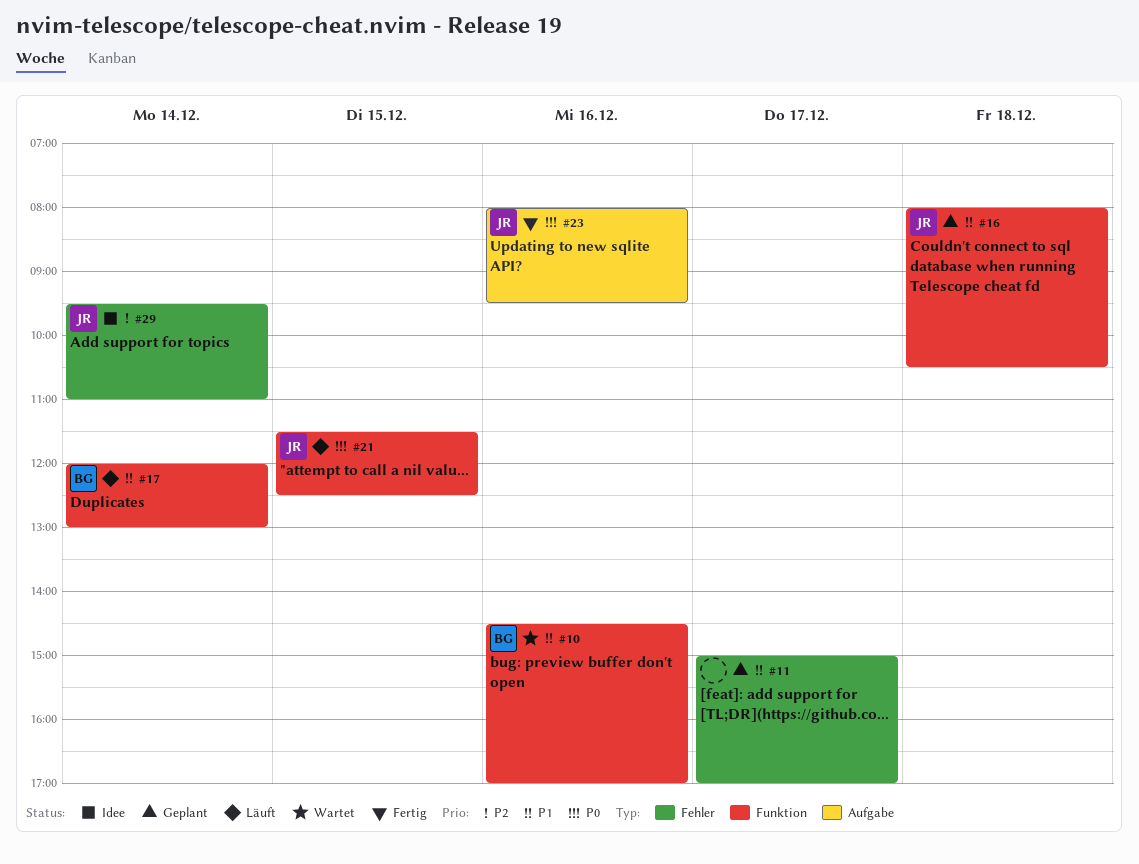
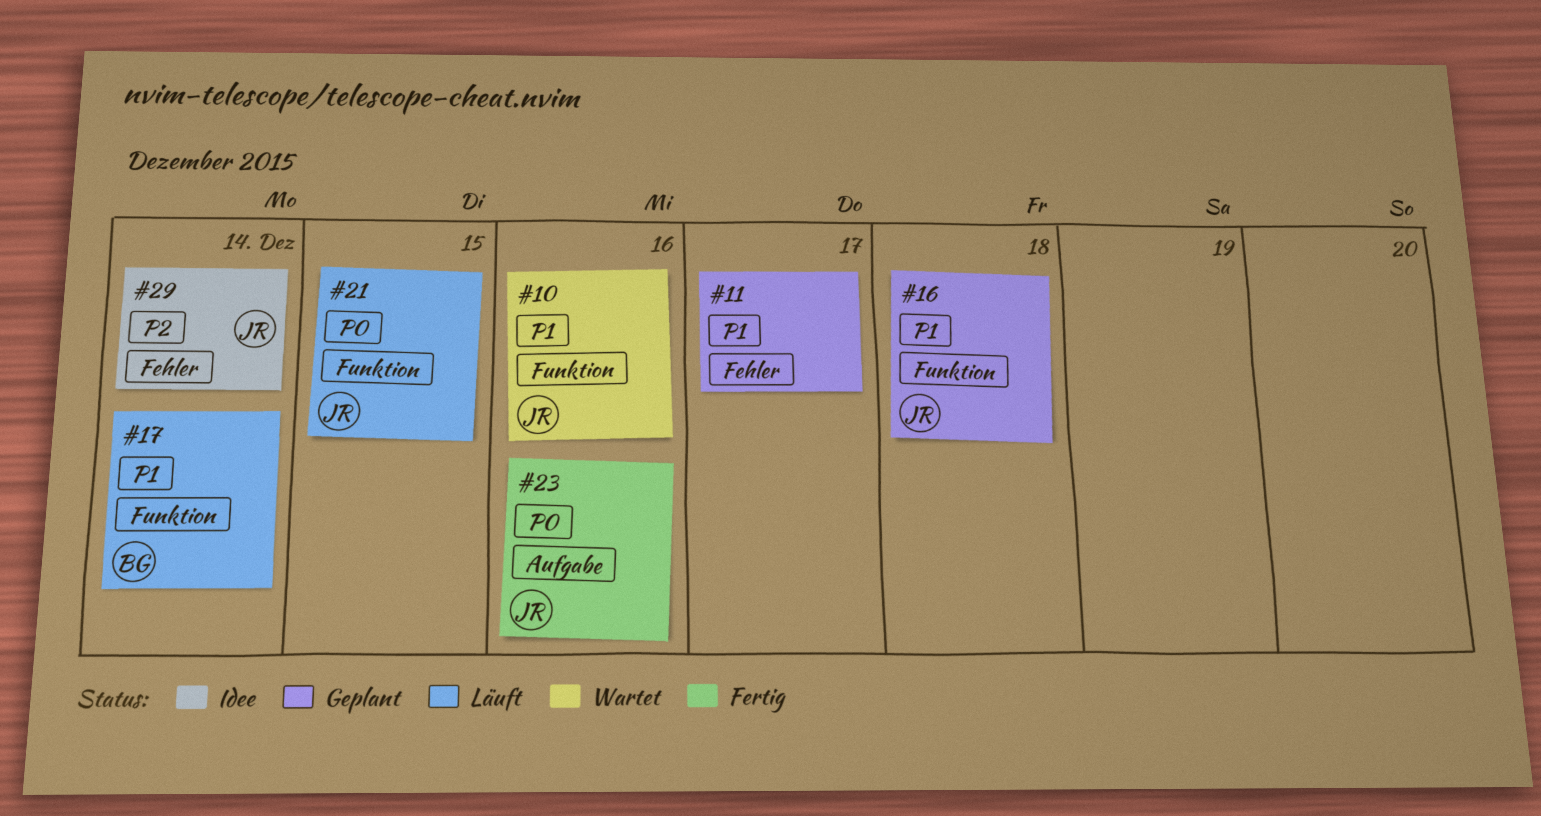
#10, owner: BG -> JR

